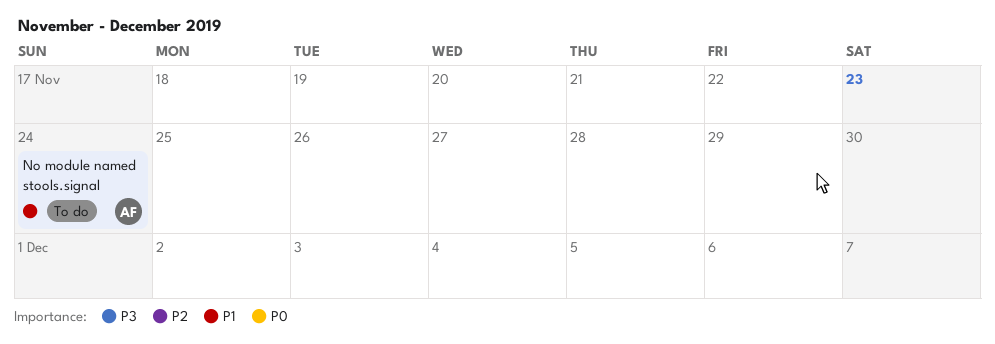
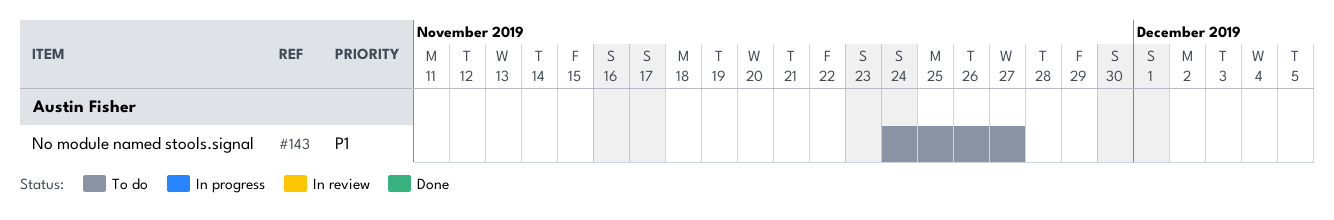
No module named stools.signal, due: Nov 24 -> Nov 27

